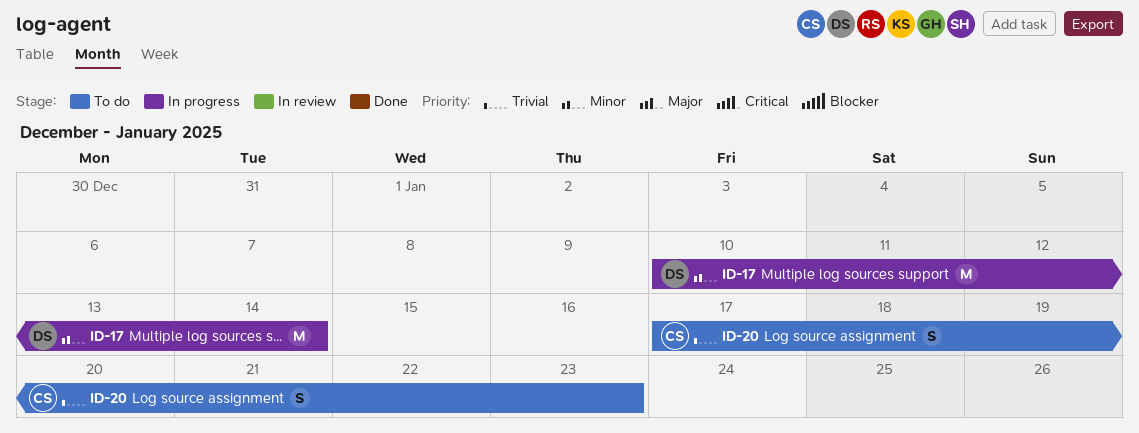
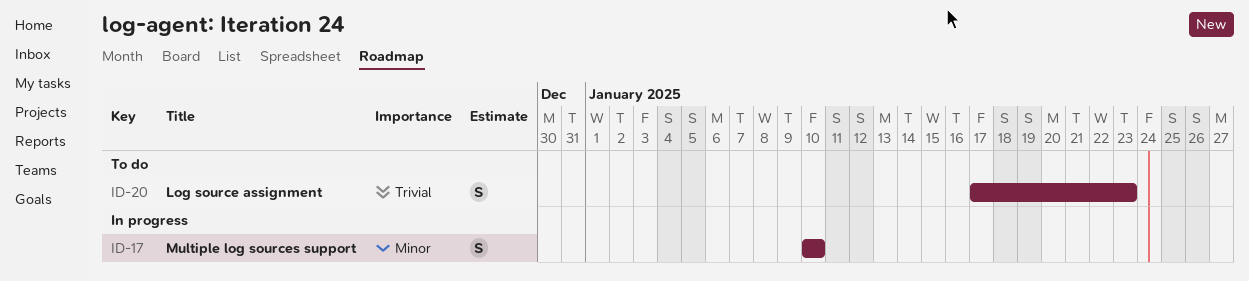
ID-17, estimate: M -> S
ID-17, due: Jan 14 -> Jan 10

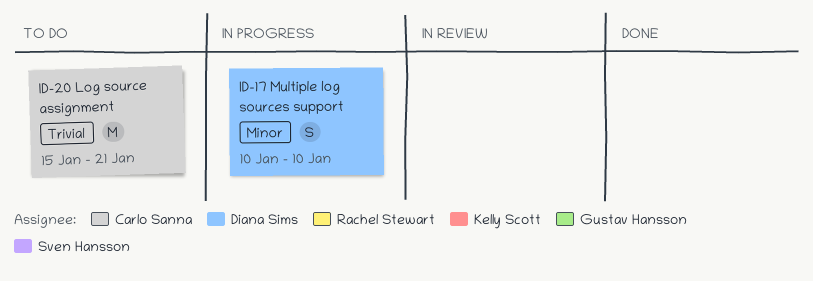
ID-20, estimate: S -> M
ID-20, start: Jan 17 -> Jan 15
ID-20, due: Jan 23 -> Jan 21

